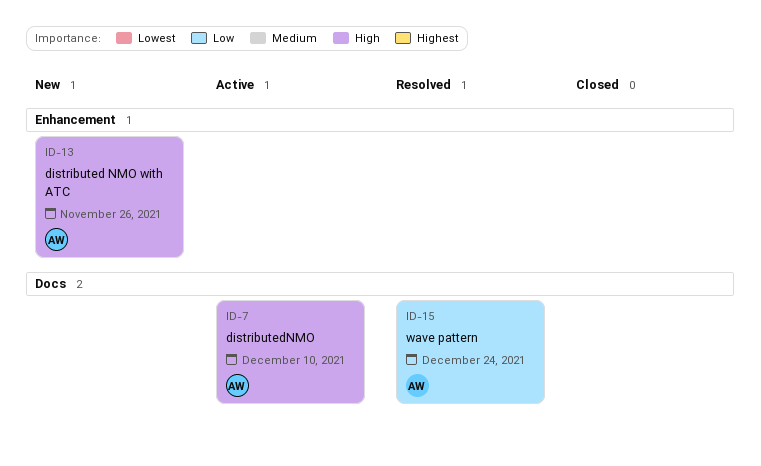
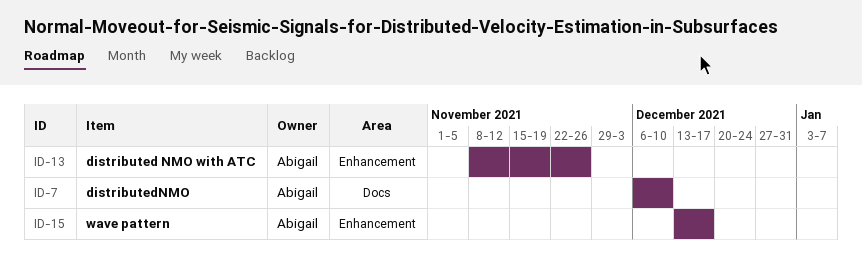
ID-15, label: Docs -> Enhancement
ID-15, due: Dec 24 -> Dec 17

